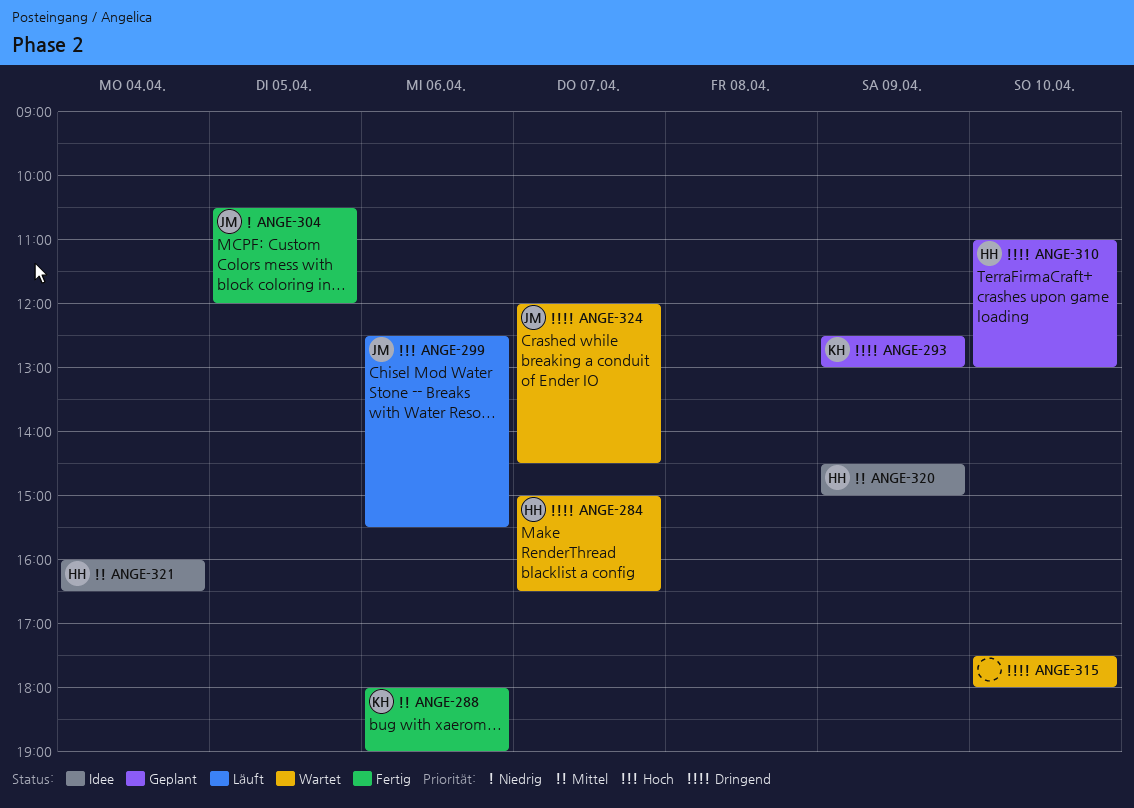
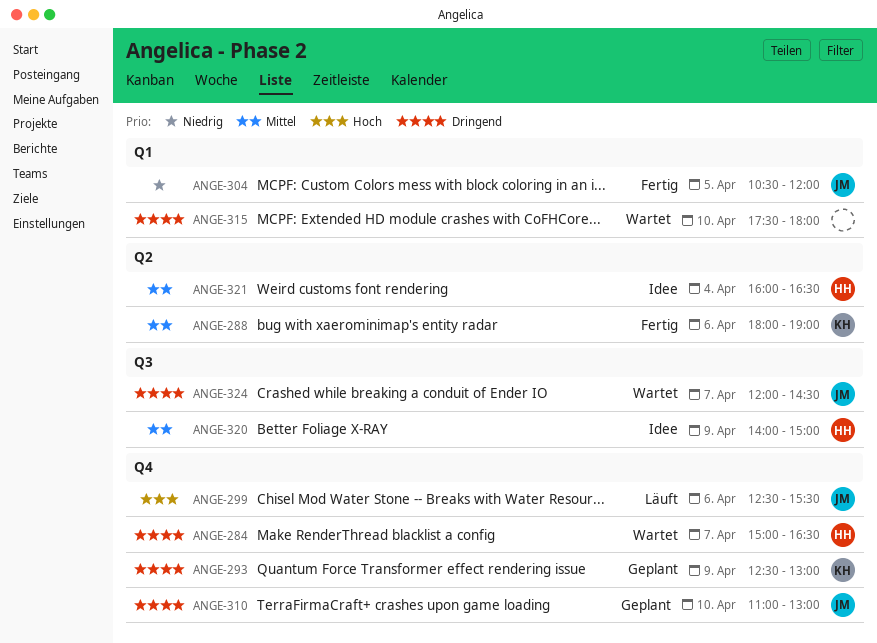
ANGE-310, owner: HH -> JM
ANGE-320, begins: 14:30 -> 14:00

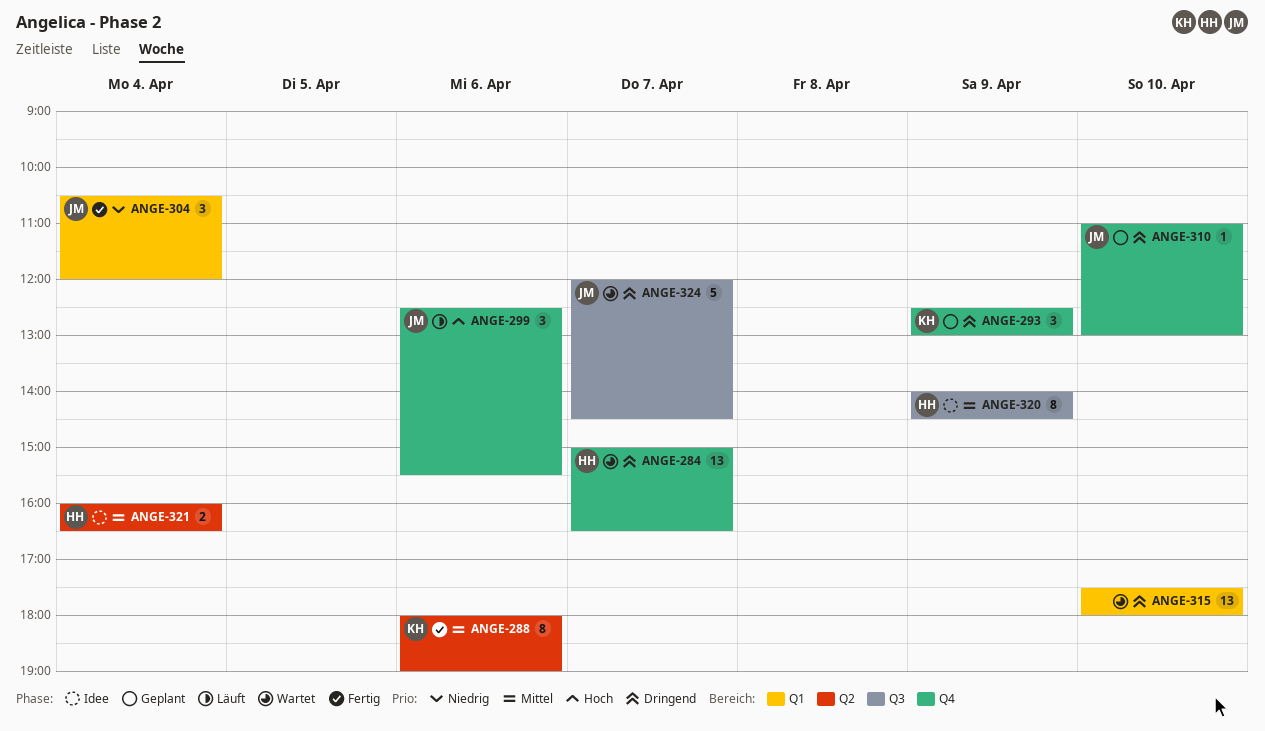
ANGE-304, day: Apr 5 -> Apr 4
ANGE-320, ends: 15:00 -> 14:30

